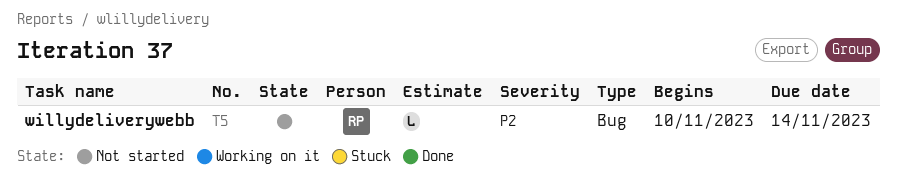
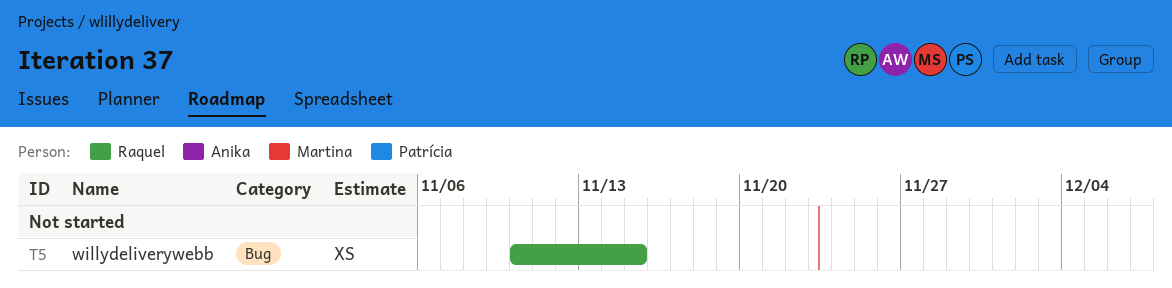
T5, estimate: L -> XS
T5, due: Nov 14 -> Nov 15

